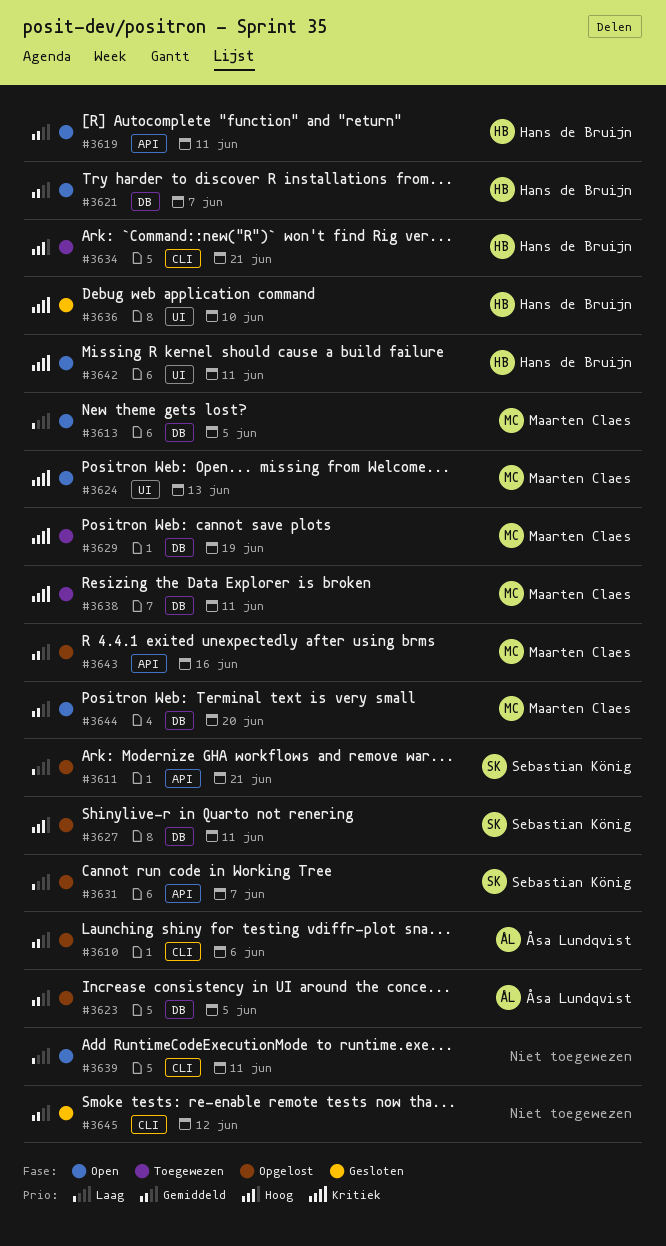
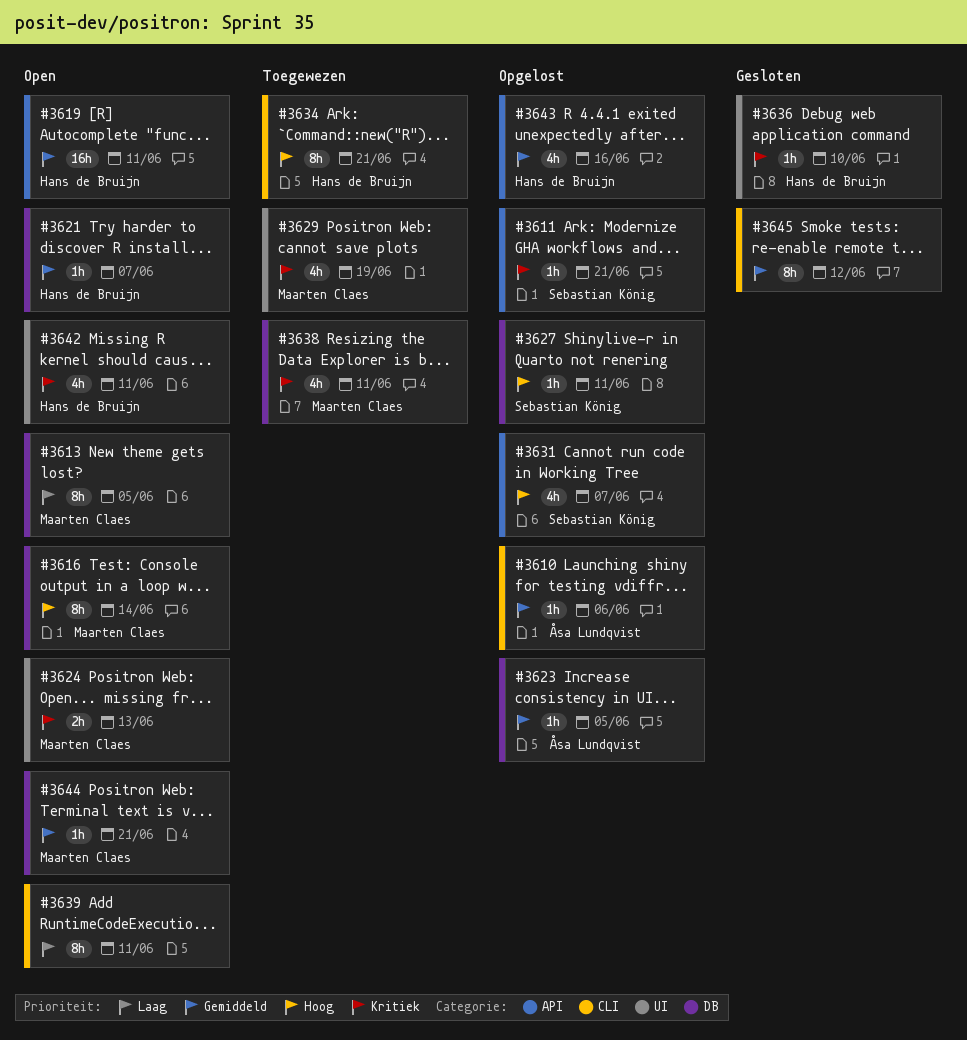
#3611, priority: Laag -> Kritiek
#3616: none -> present
#3629, label: DB -> UI
#3631, priority: Laag -> Hoog
#3643, owner: Maarten Claes -> Hans de Bruijn
#3644, due: Jun 20 -> Jun 21

